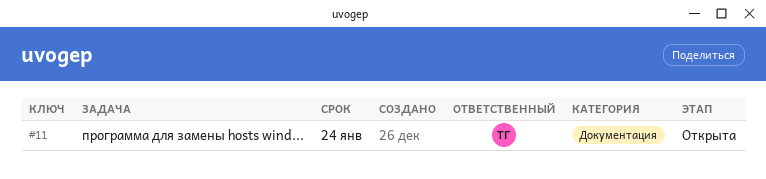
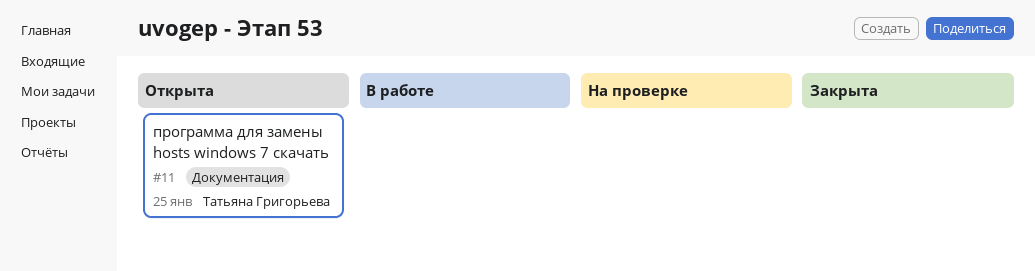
#11, due: Jan 24 -> Jan 25

